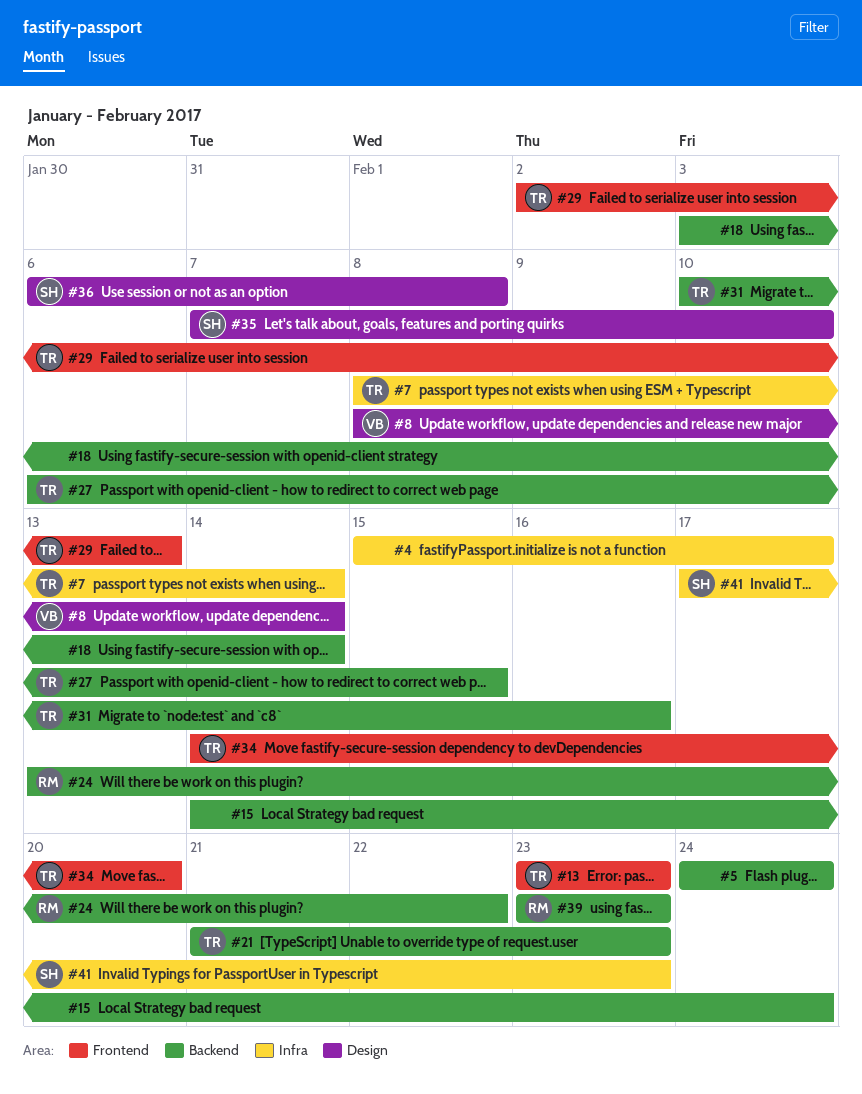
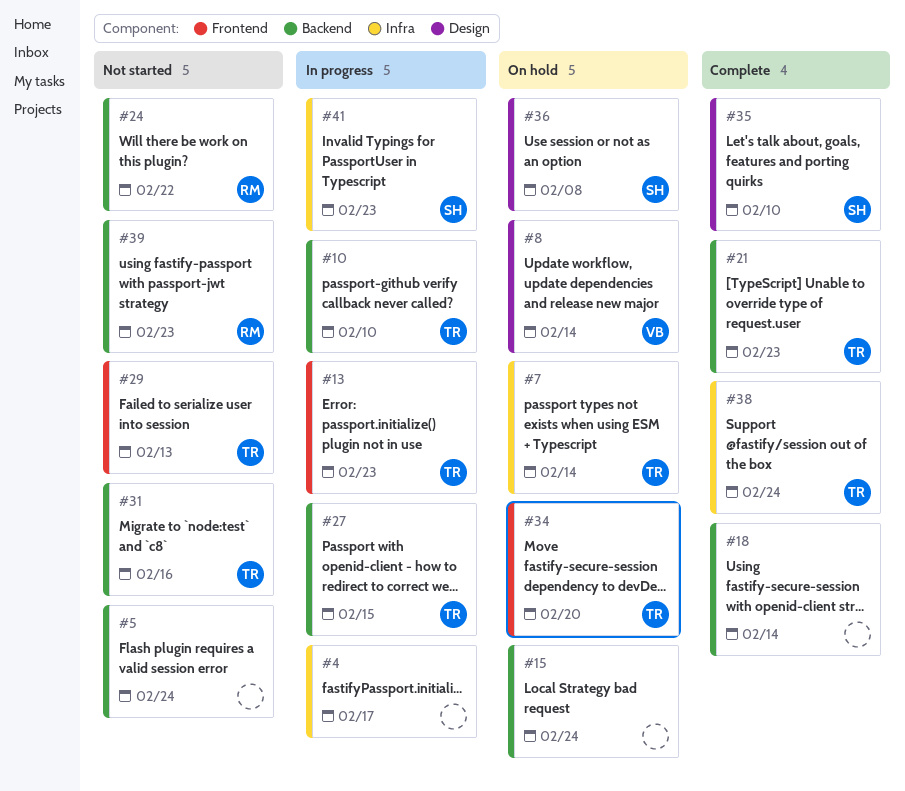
#10: none -> present
#38: none -> present

